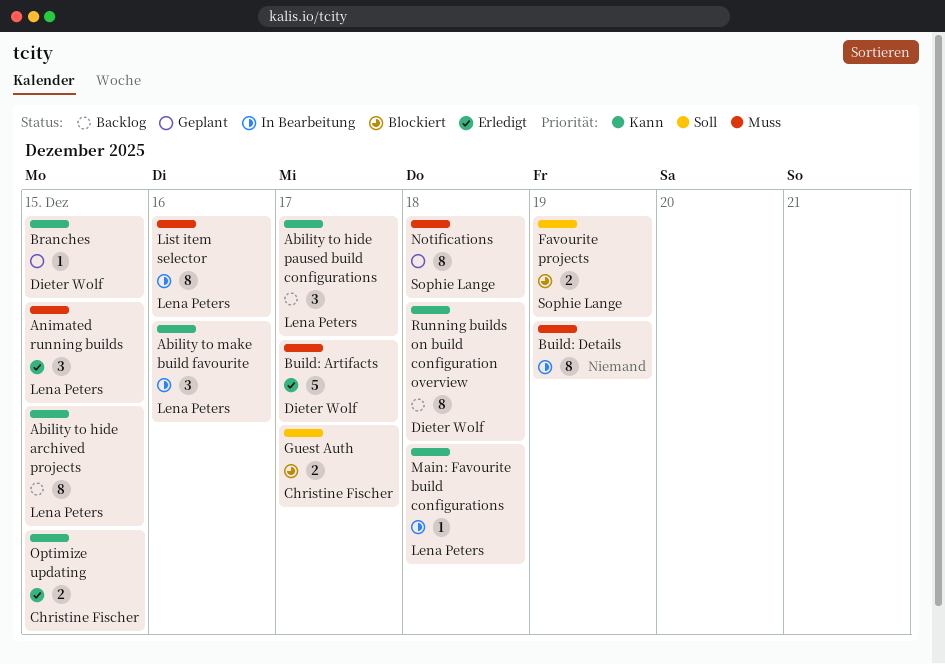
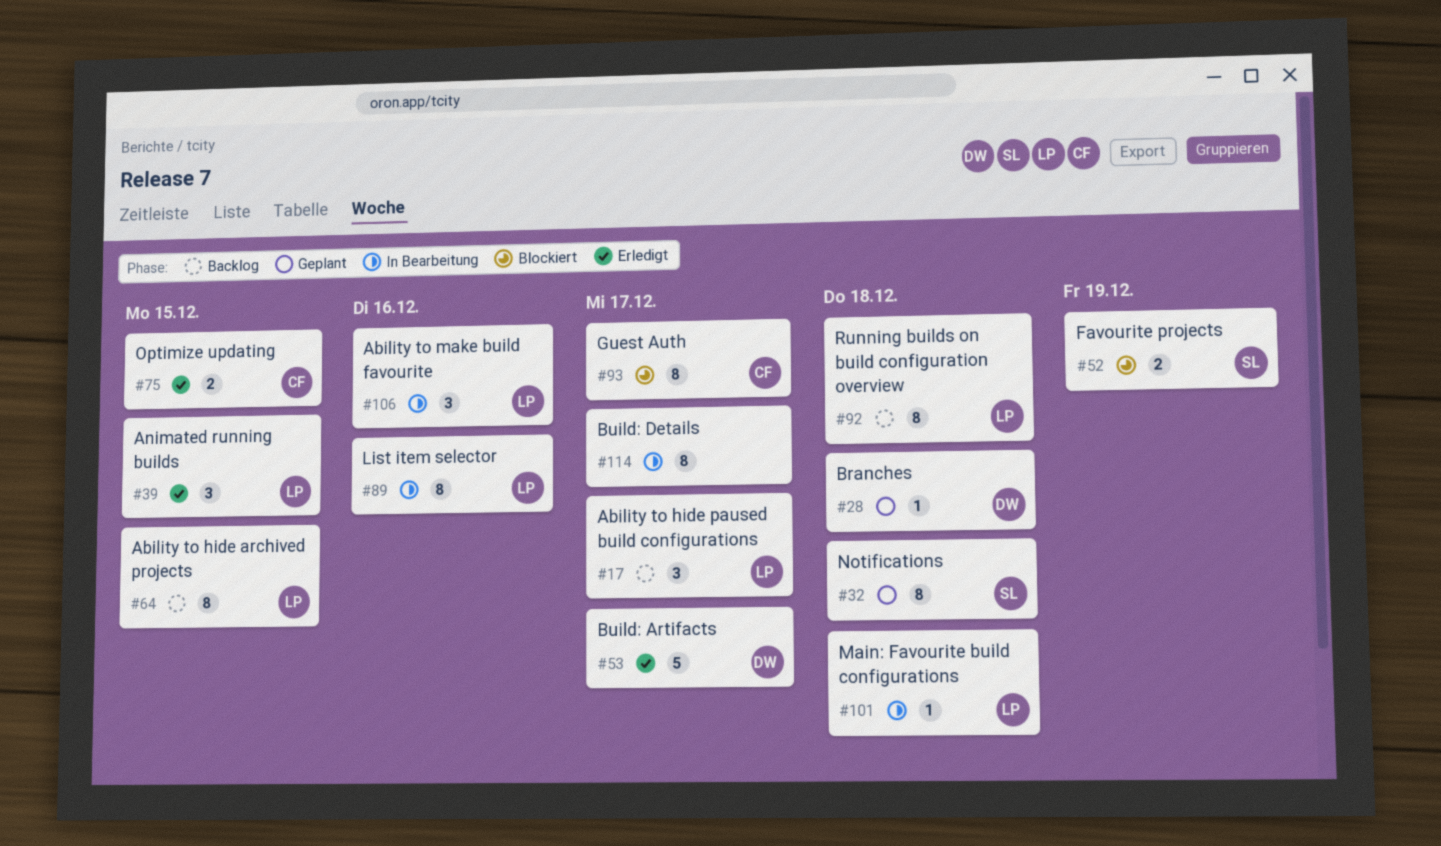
Branches, due: Dec 15 -> Dec 18
Build: Details, due: Dec 19 -> Dec 17
Guest Auth, estimate: 2 -> 8
Running builds on build configuration overview, owner: Dieter Wolf -> Lena Peters

